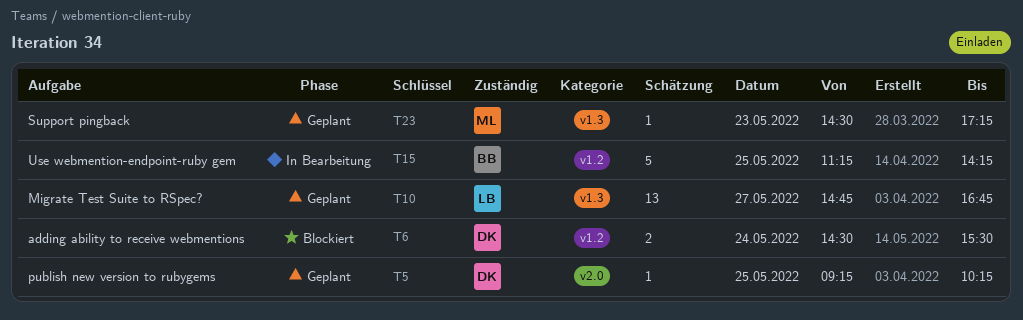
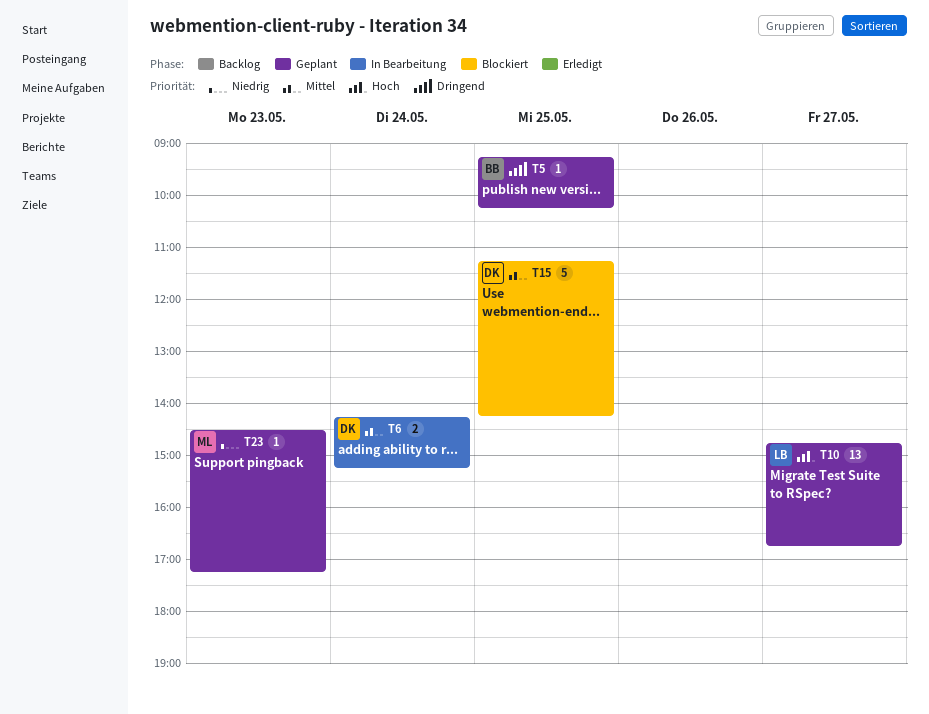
T5, owner: DK -> BB
T6, status: Blockiert -> In Bearbeitung
T6, begins: 14:30 -> 14:15
T6, ends: 15:30 -> 15:15
T15, status: In Bearbeitung -> Blockiert
T15, owner: BB -> DK

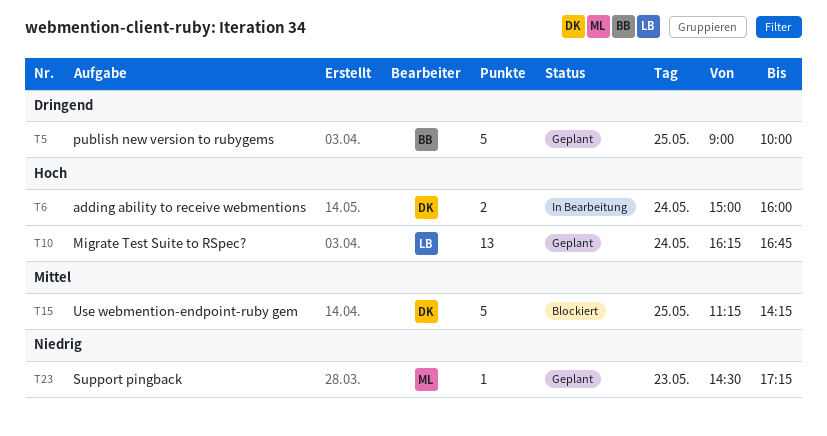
T5, estimate: 1 -> 5
T5, begins: 09:15 -> 09:00
T5, ends: 10:15 -> 10:00
T6, priority: Mittel -> Hoch
T6, begins: 14:15 -> 15:00
T6, ends: 15:15 -> 16:00
T10, day: May 27 -> May 24
T10, begins: 14:45 -> 16:15

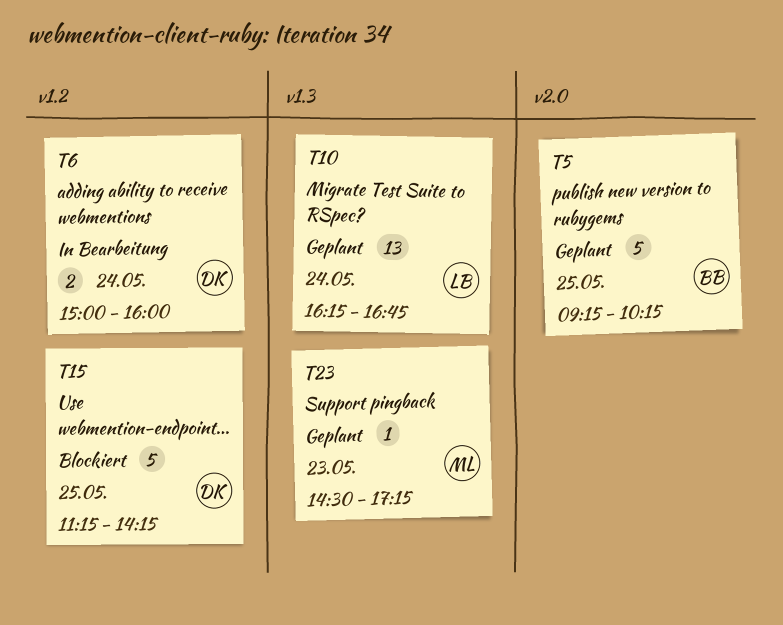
T5, begins: 09:00 -> 09:15
T5, ends: 10:00 -> 10:15

